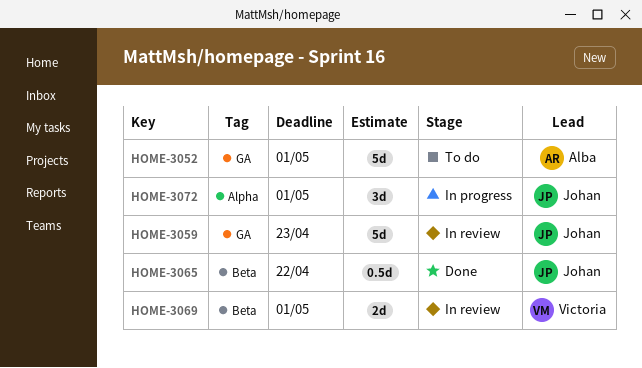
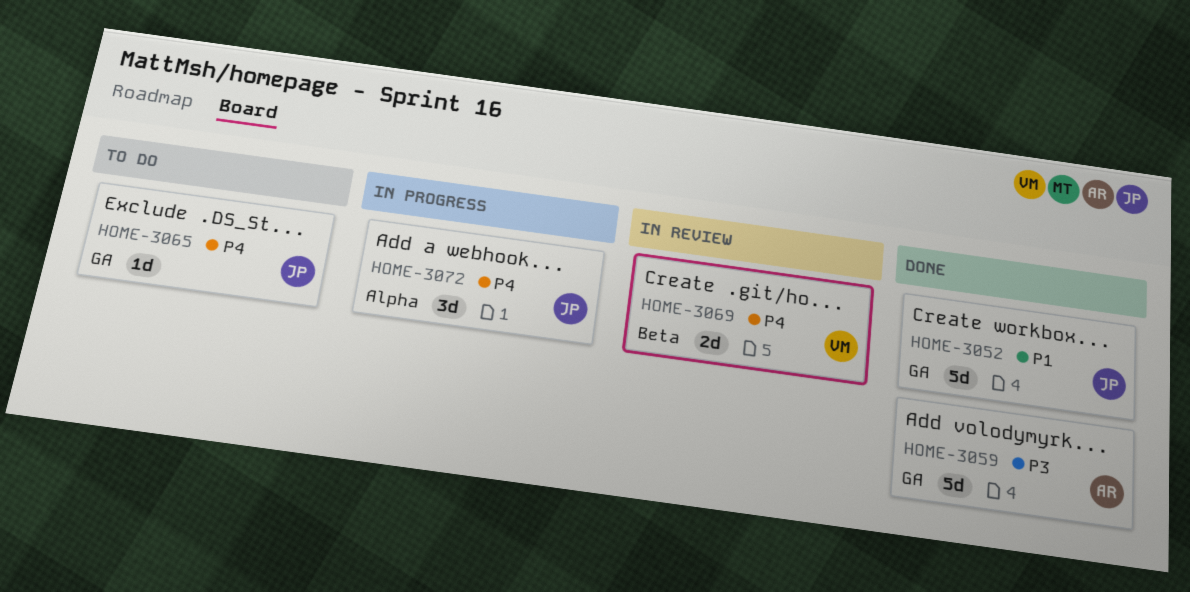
HOME-3052, status: To do -> Done
HOME-3052, owner: Alba -> Johan
HOME-3059, status: In review -> Done
HOME-3059, owner: Johan -> Alba
HOME-3065, status: Done -> To do
HOME-3065, label: Beta -> GA
HOME-3065, estimate: 0.5d -> 1d

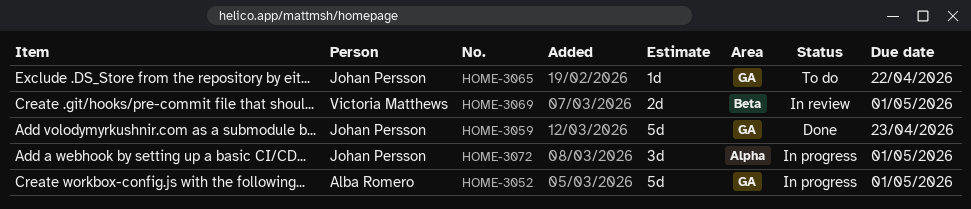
HOME-3052, status: Done -> In progress
HOME-3052, owner: Johan Persson -> Alba Romero
HOME-3059, owner: Alba Romero -> Johan Persson

